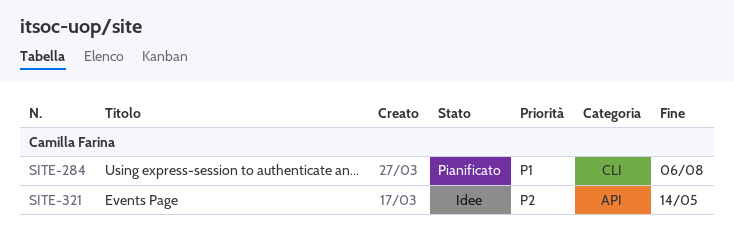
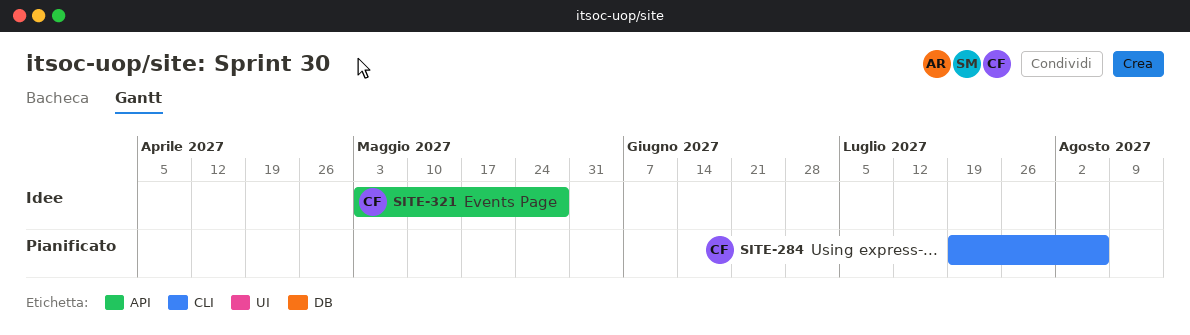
SITE-321, due: May 14 -> May 28

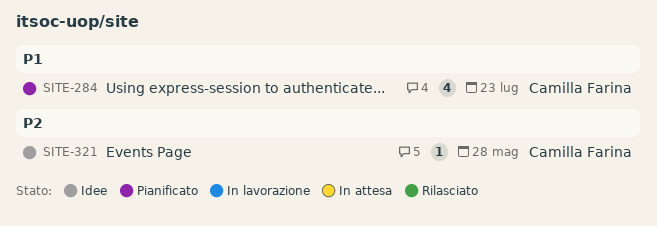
SITE-284, due: Aug 6 -> Jul 23

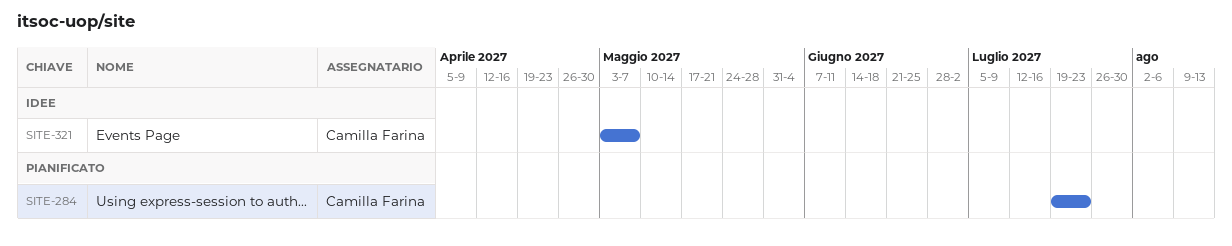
SITE-321, due: May 28 -> May 7

